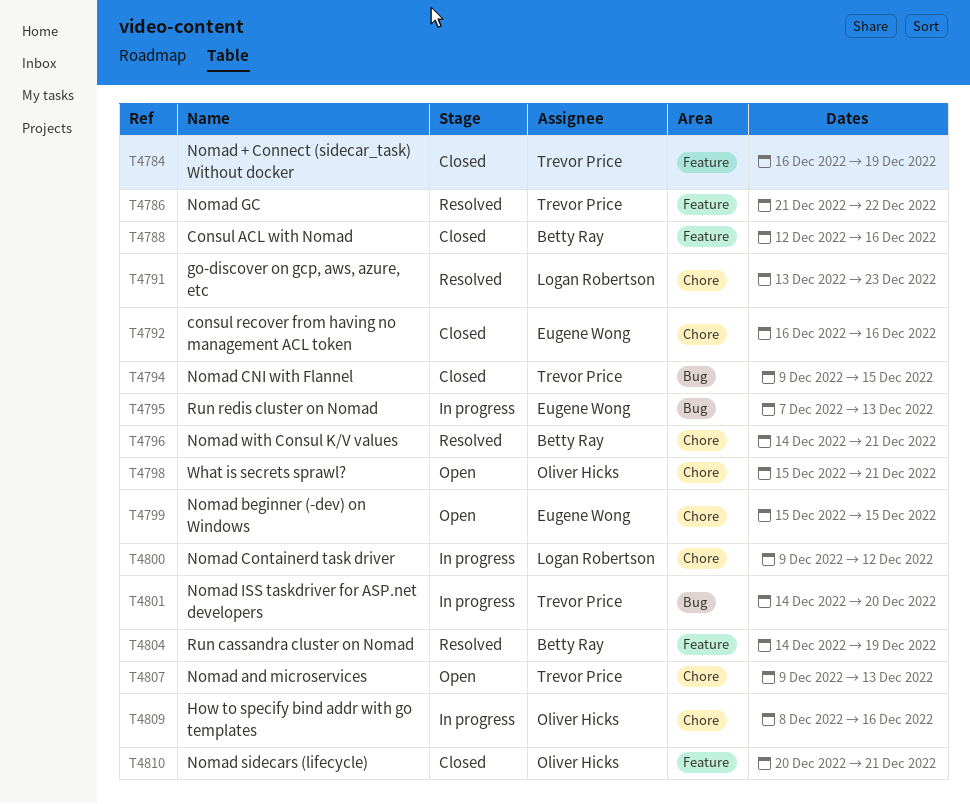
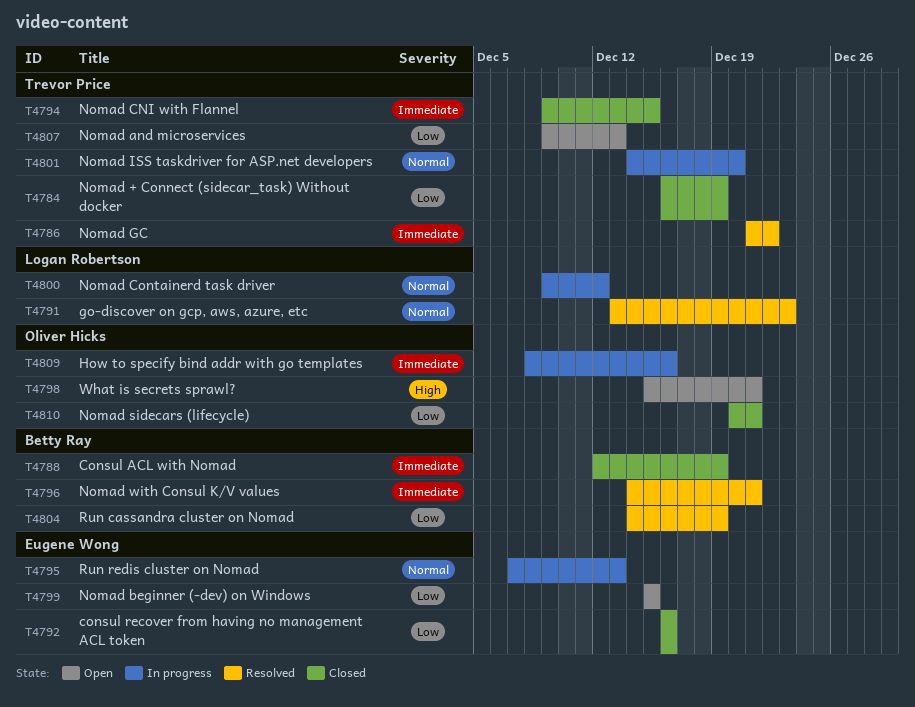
T4788, due: Dec 16 -> Dec 19

